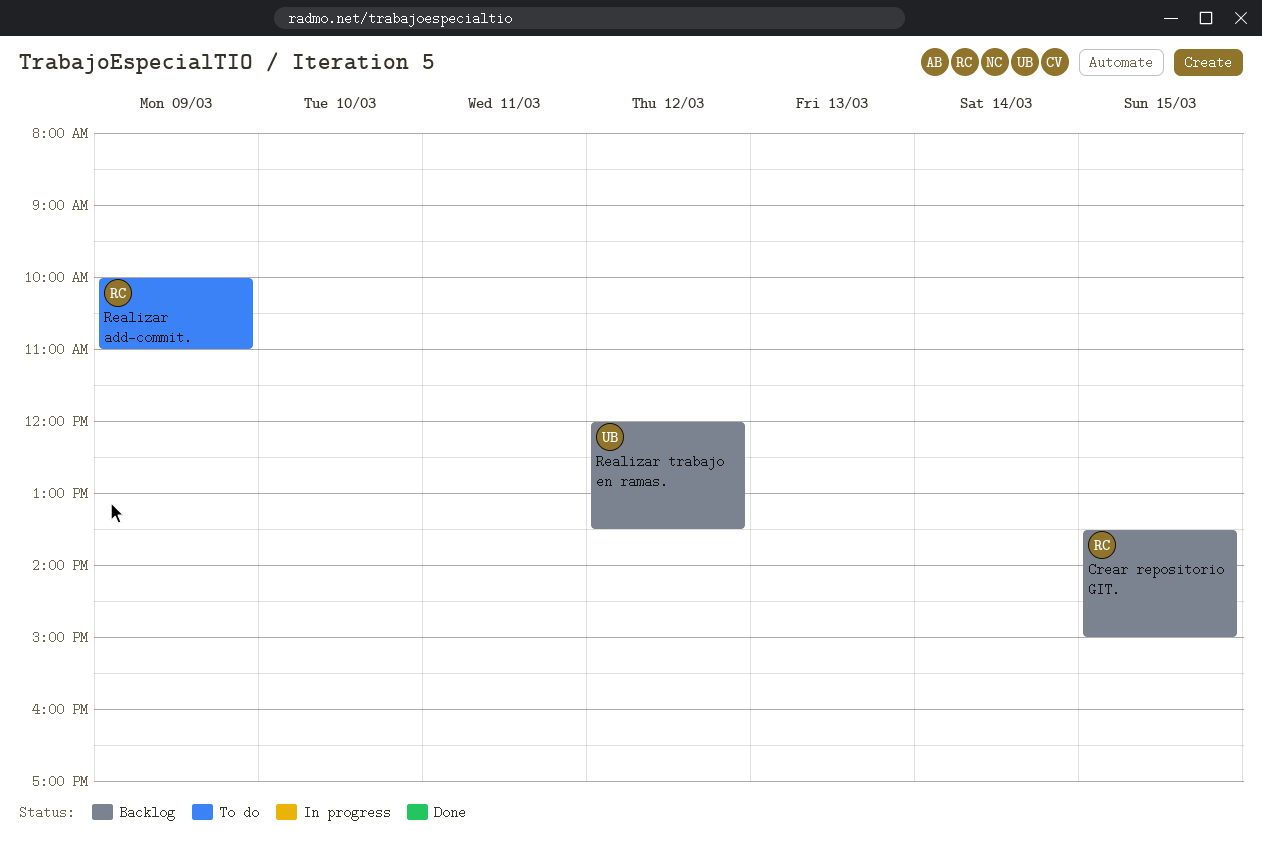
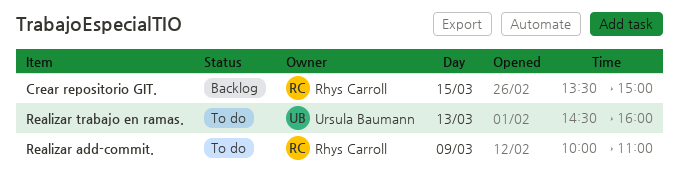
Realizar trabajo en ramas., status: Backlog -> To do
Realizar trabajo en ramas., day: Mar 12 -> Mar 13
Realizar trabajo en ramas., begins: 12:00 -> 14:30
Realizar trabajo en ramas., ends: 13:30 -> 16:00

